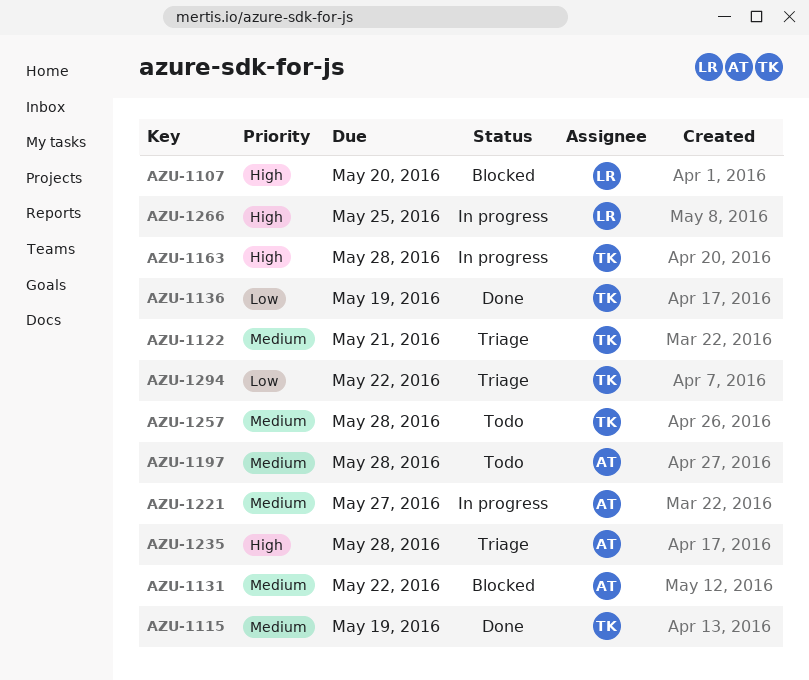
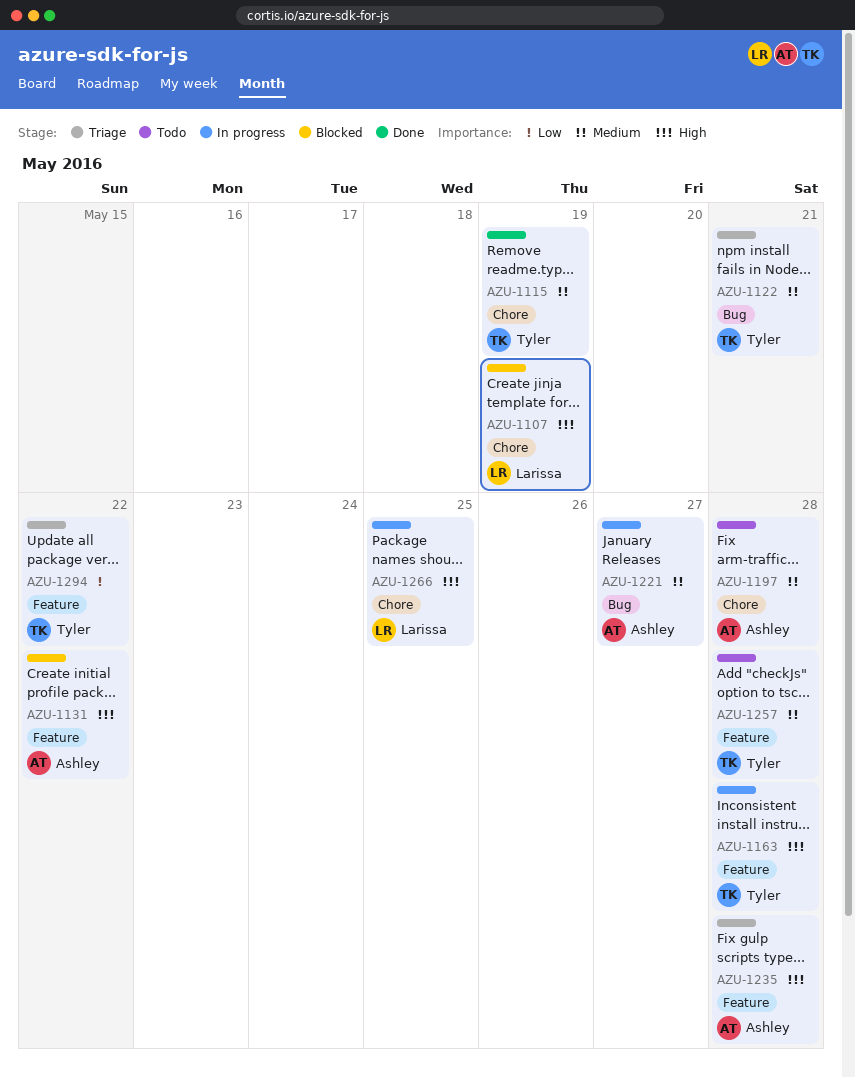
AZU-1107, due: May 20 -> May 19
AZU-1131, priority: Medium -> High
AZU-1136: present -> none

